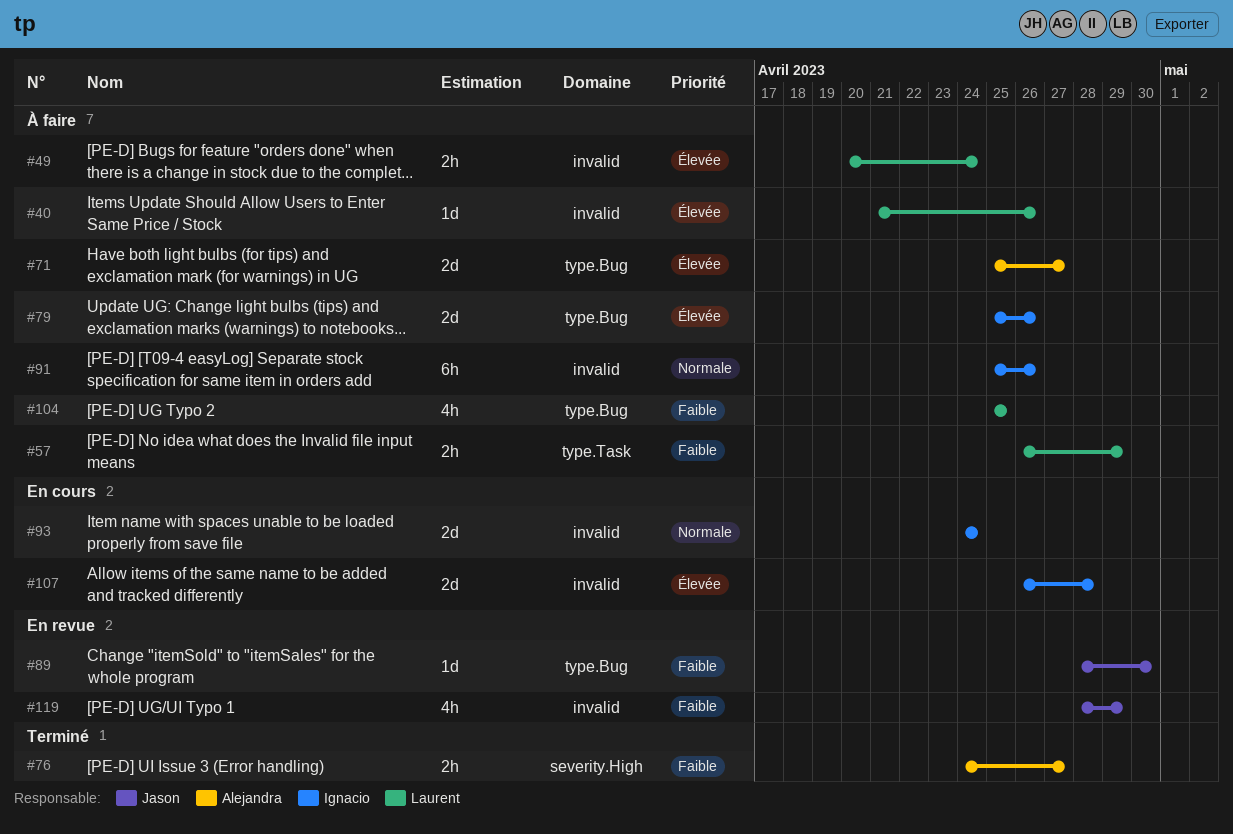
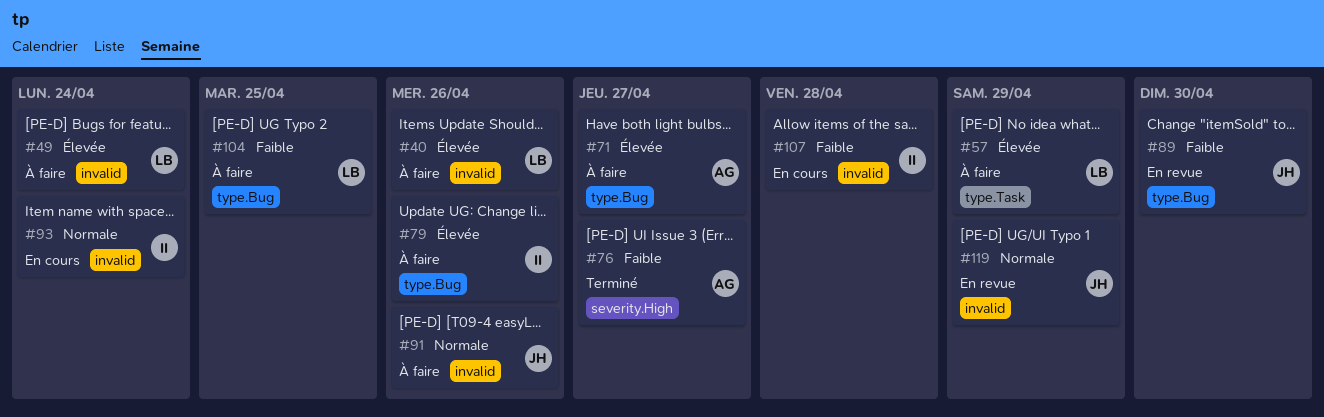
#57, priority: Faible -> Élevée
#91, owner: Ignacio -> Jason
#107, priority: Élevée -> Faible
#119, priority: Faible -> Normale

